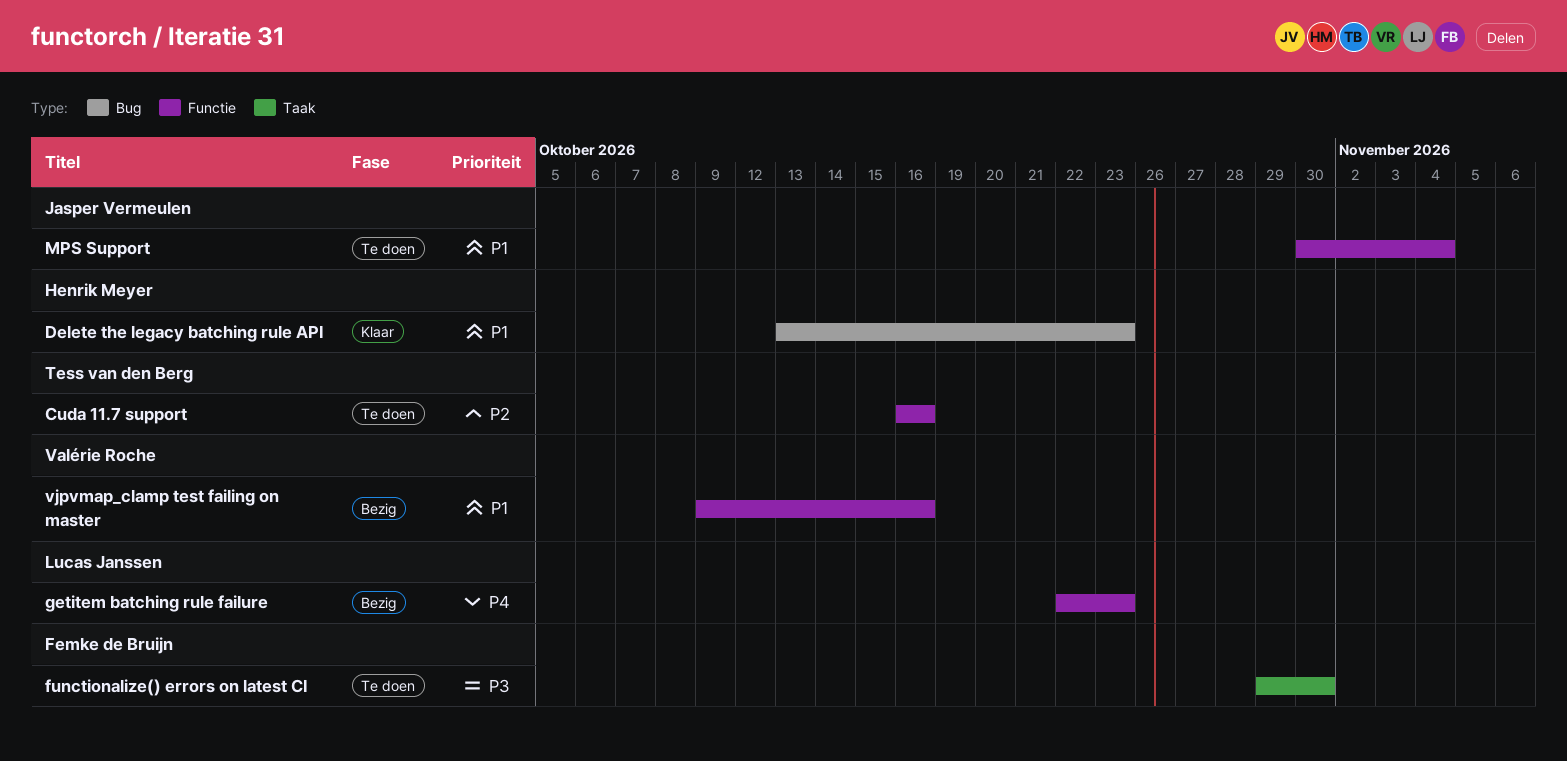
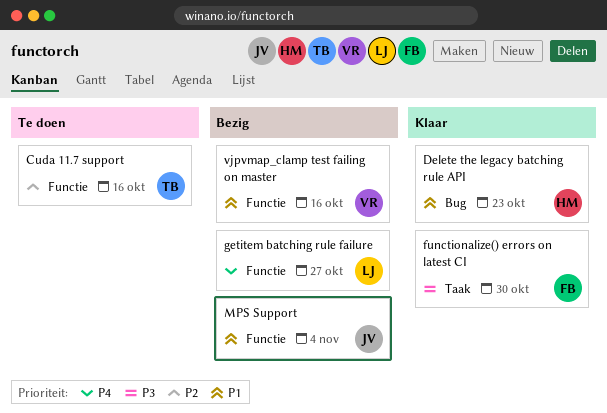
functionalize() errors on latest CI, status: Te doen -> Klaar
getitem batching rule failure, due: Oct 23 -> Oct 27
MPS Support, status: Te doen -> Bezig

